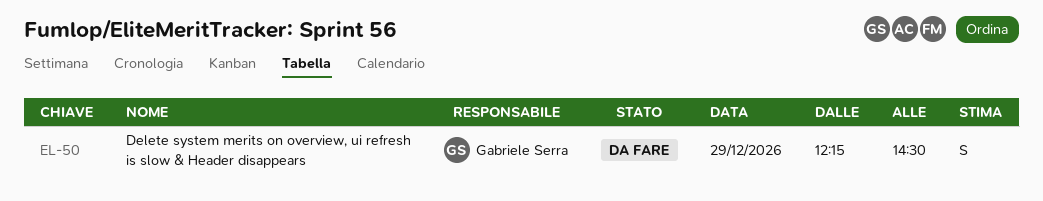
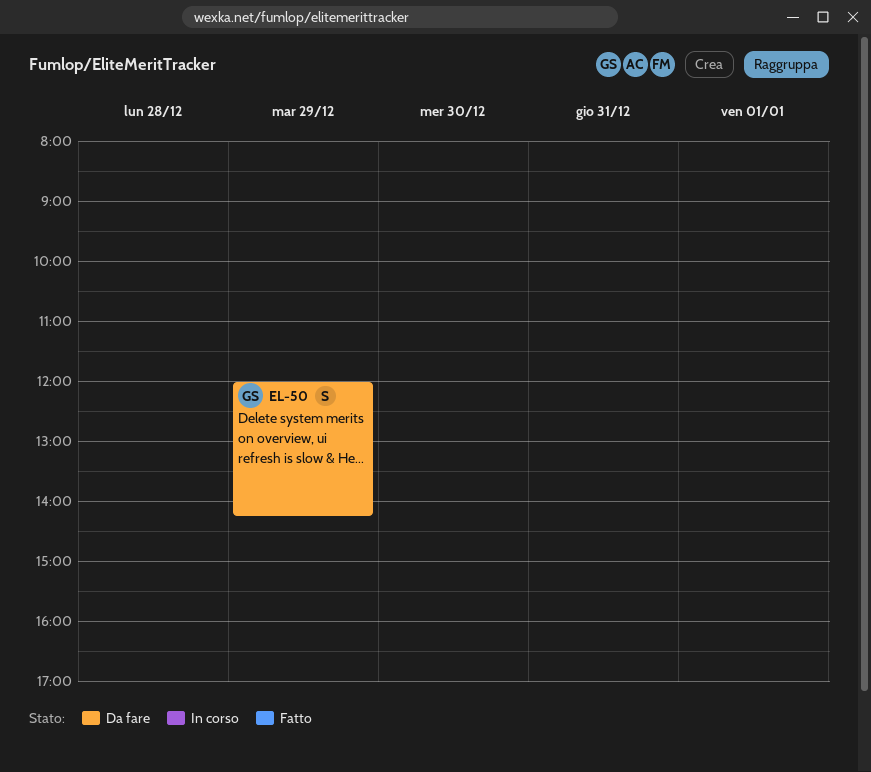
EL-50, begins: 12:15 -> 12:00
EL-50, ends: 14:30 -> 14:15

